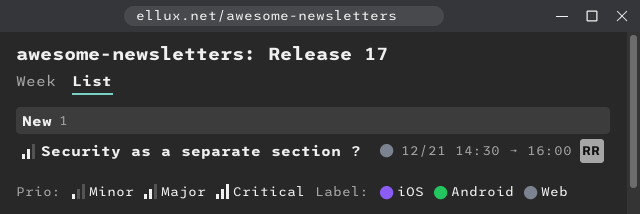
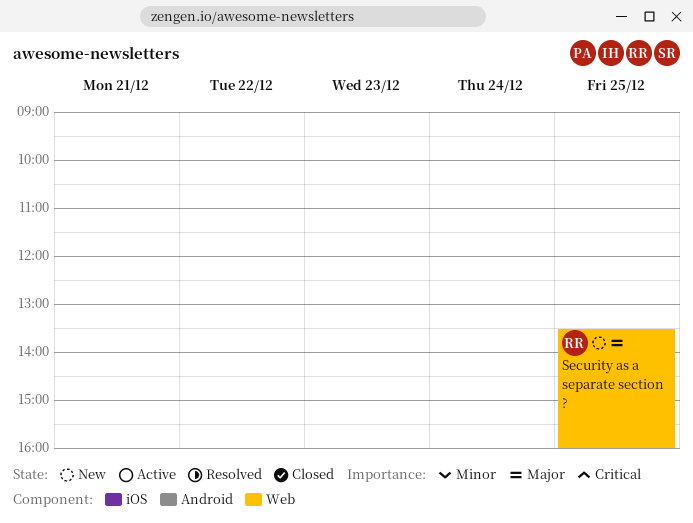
Security as a separate section ?, day: Dec 21 -> Dec 25
Security as a separate section ?, begins: 14:30 -> 13:30

